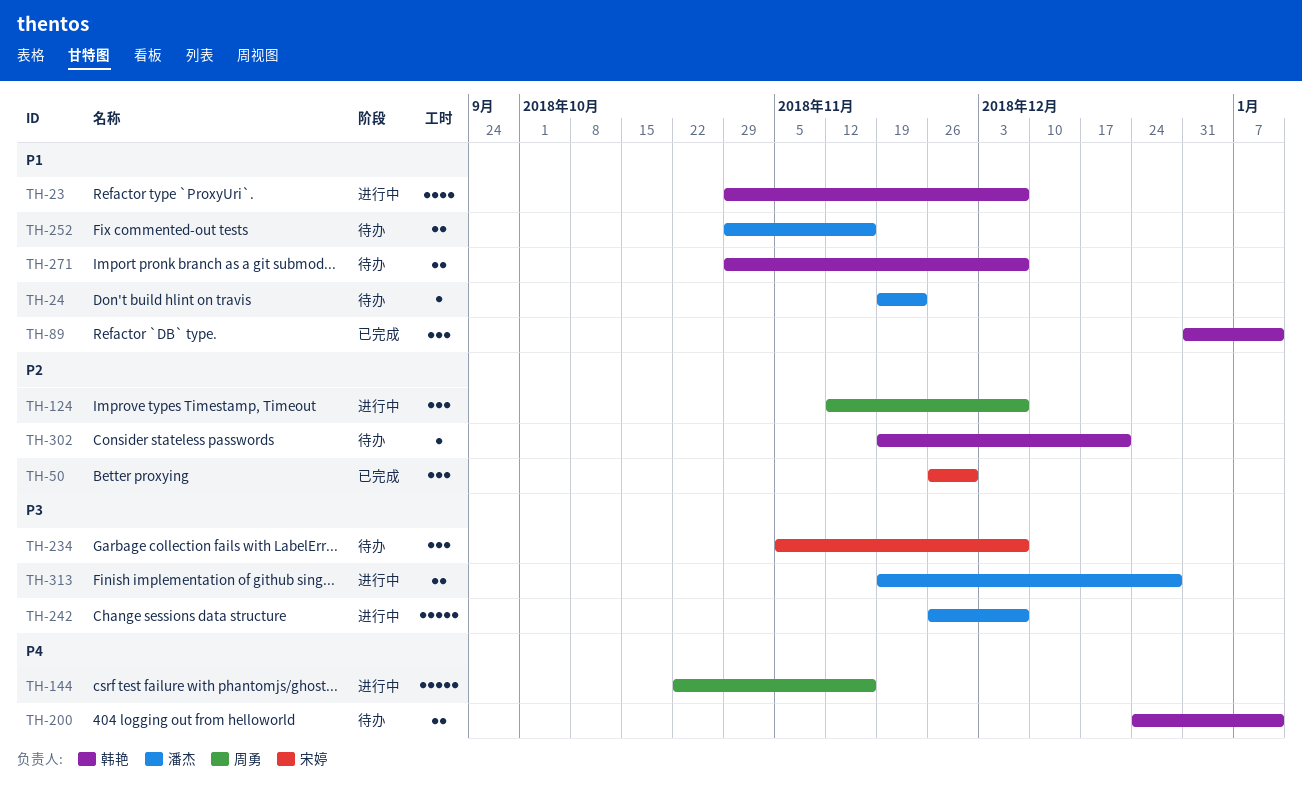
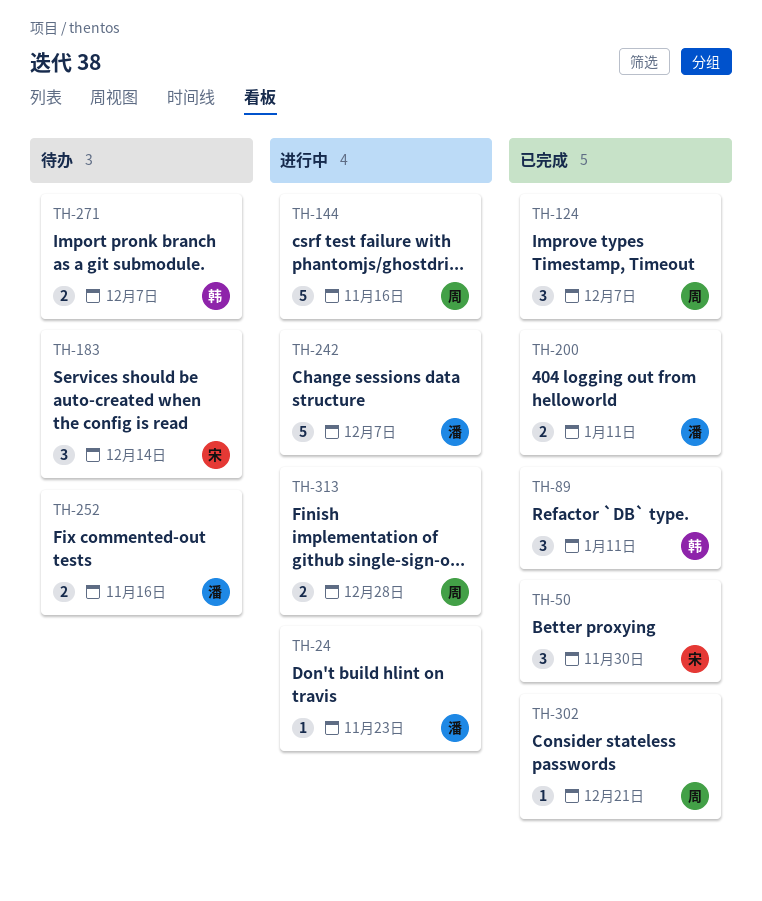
TH-23: present -> none
TH-24, status: 待办 -> 进行中
TH-124, status: 进行中 -> 已完成
TH-183: none -> present
TH-200, status: 待办 -> 已完成
TH-200, owner: 韩艳 -> 潘杰
TH-234: present -> none
TH-302, status: 待办 -> 已完成
TH-302, owner: 韩艳 -> 周勇
TH-313, owner: 潘杰 -> 周勇

